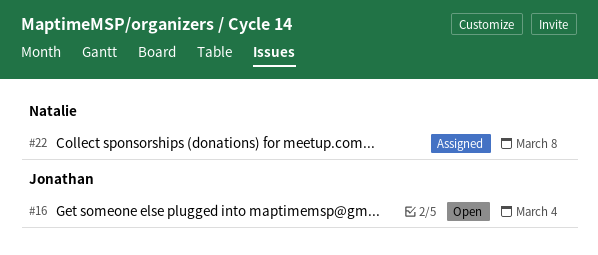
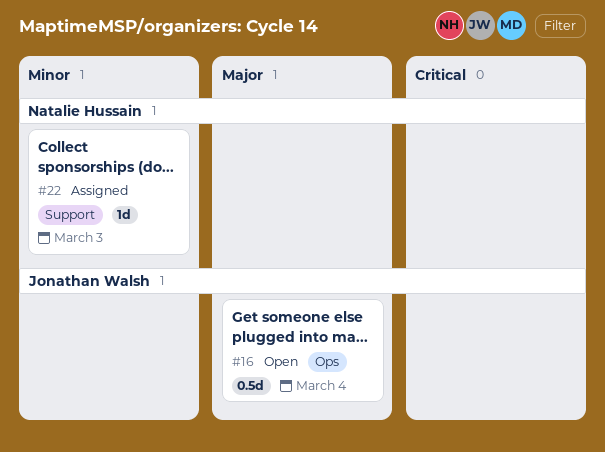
#22, due: Mar 8 -> Mar 3

